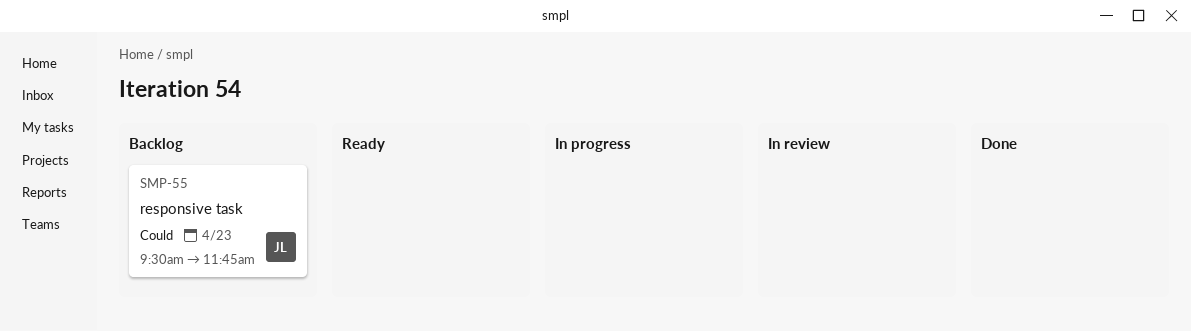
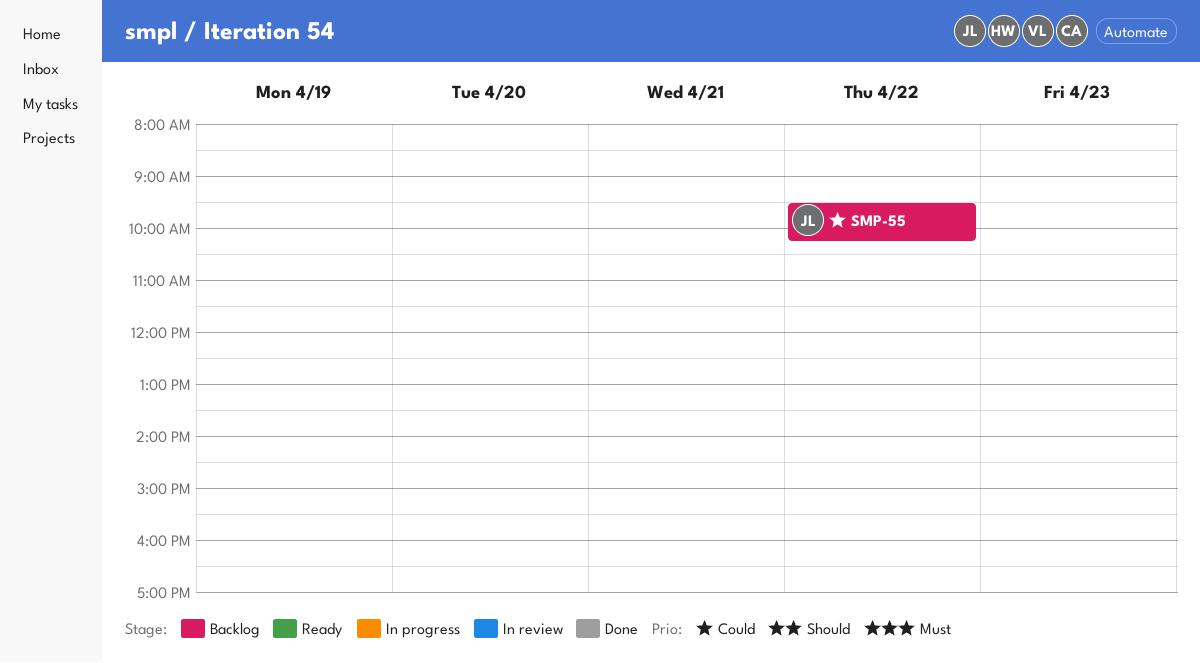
SMP-55, day: Apr 23 -> Apr 22
SMP-55, ends: 11:45 -> 10:15

